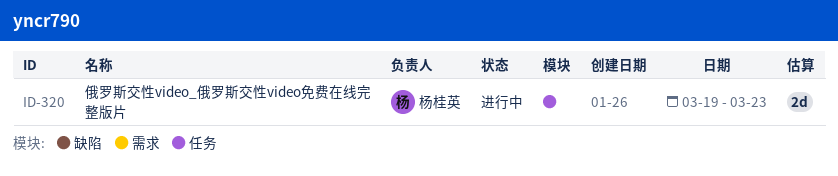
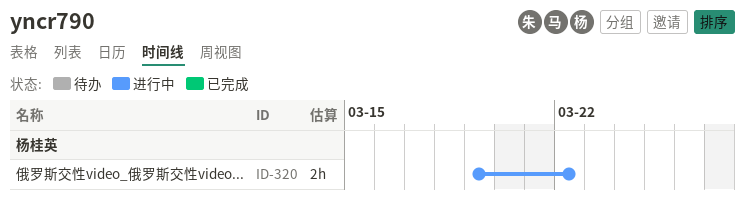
ID-320, estimate: 2d -> 2h
ID-320, due: Mar 23 -> Mar 22

